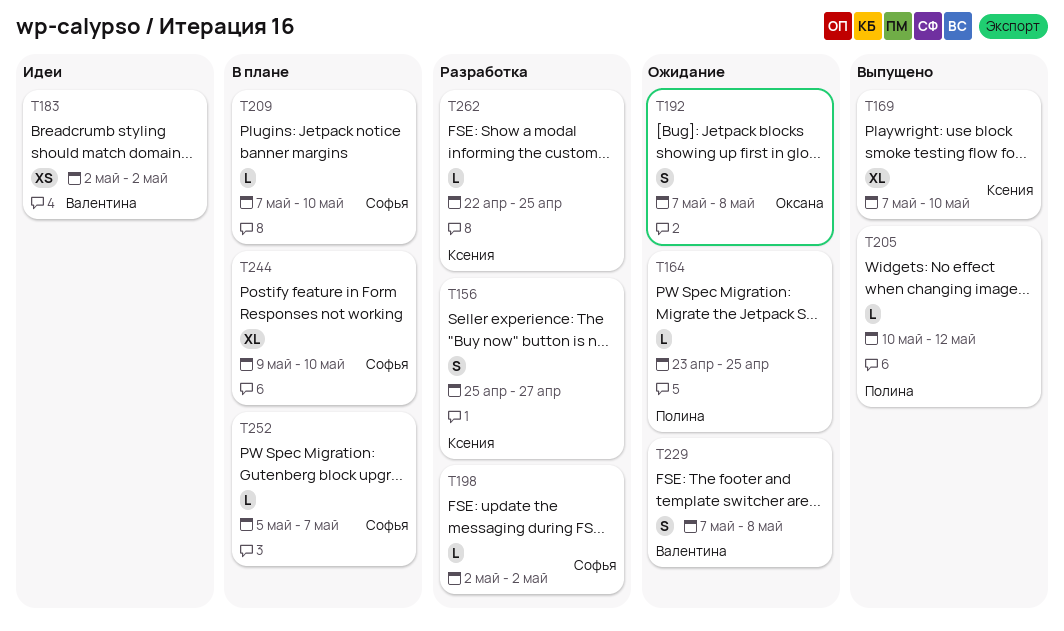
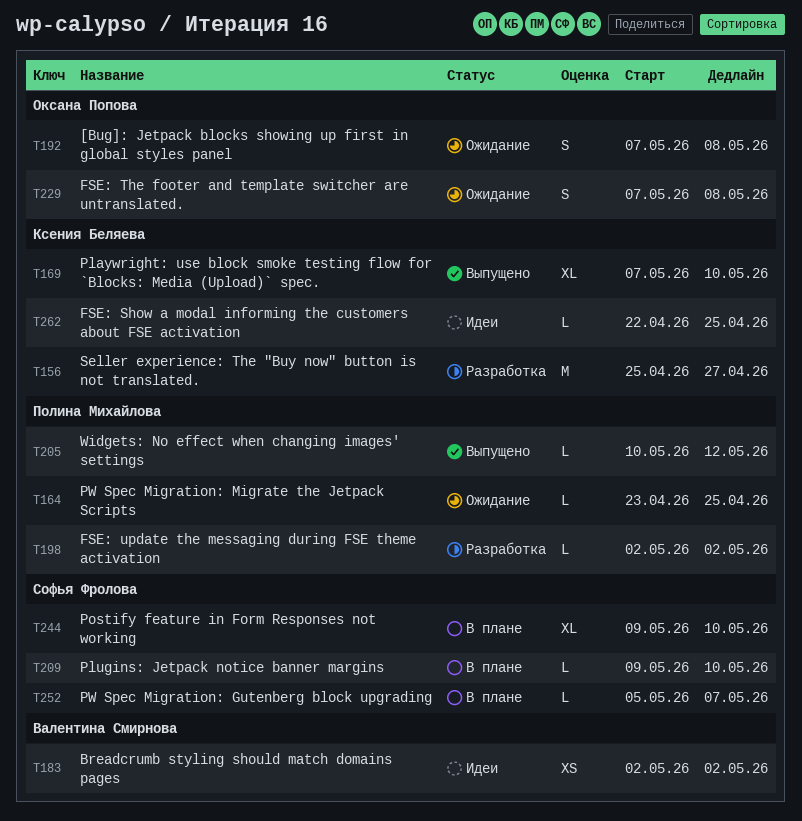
T156, estimate: S -> M
T198, owner: Софья Фролова -> Полина Михайлова
T209, start: May 7 -> May 9
T229, owner: Валентина Смирнова -> Оксана Попова
T262, status: Разработка -> Идеи

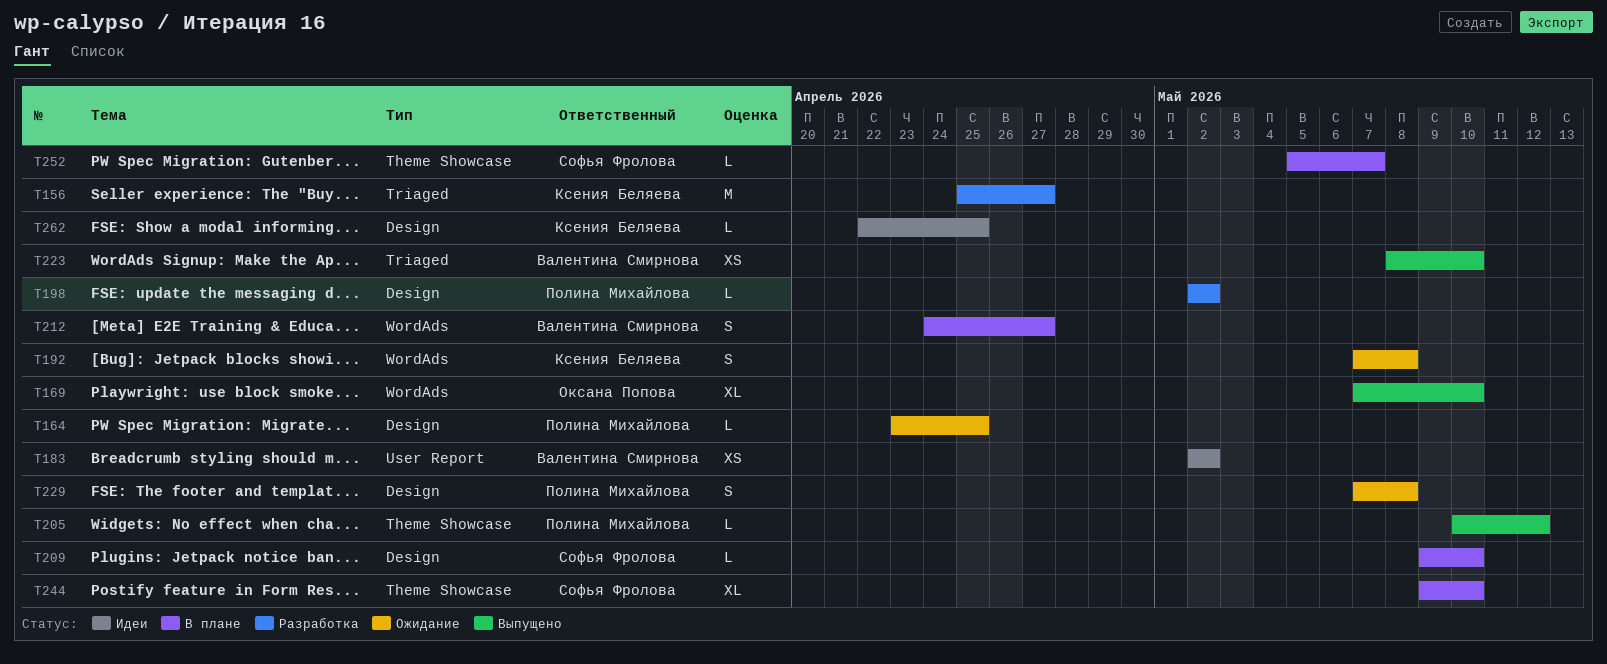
T169, owner: Ксения Беляева -> Оксана Попова
T192, owner: Оксана Попова -> Ксения Беляева
T212: none -> present
T223: none -> present
T229, owner: Оксана Попова -> Полина Михайлова

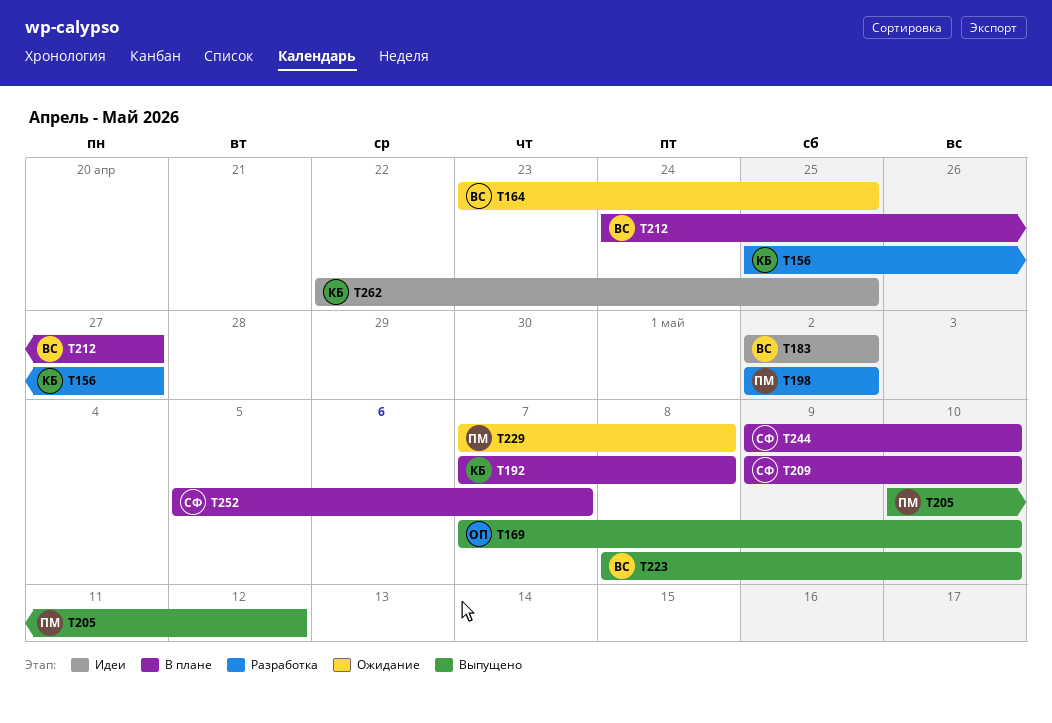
T164, owner: Полина Михайлова -> Валентина Смирнова
T192, status: Ожидание -> В плане

